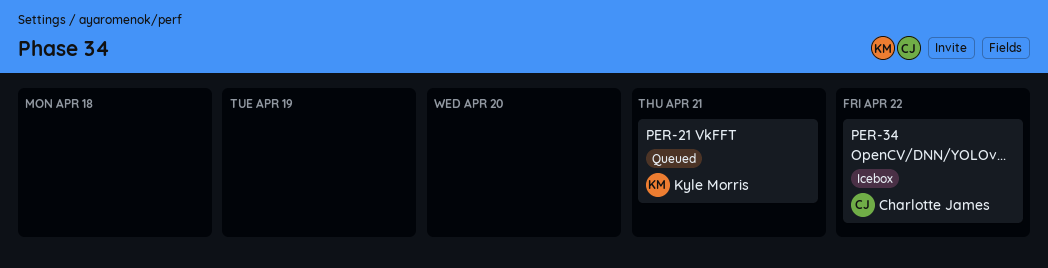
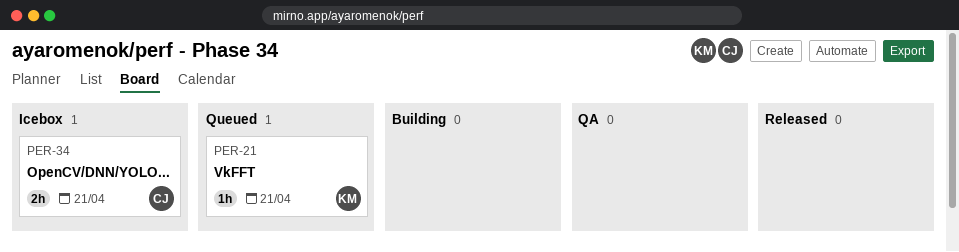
PER-34, due: Apr 22 -> Apr 21

